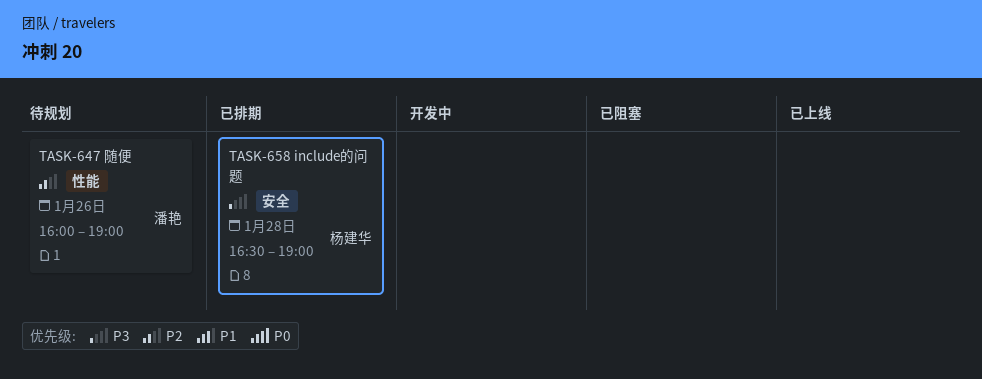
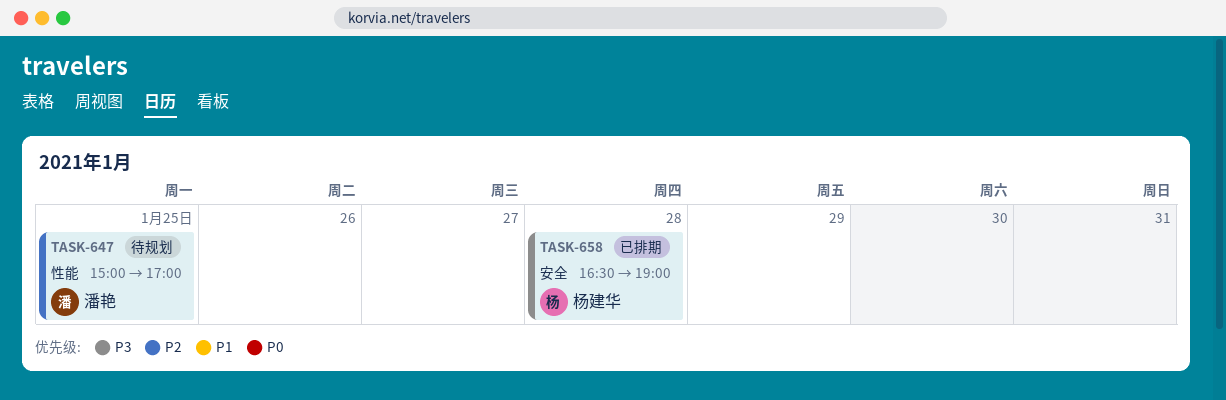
TASK-647, day: Jan 26 -> Jan 25
TASK-647, begins: 16:00 -> 15:00
TASK-647, ends: 19:00 -> 17:00

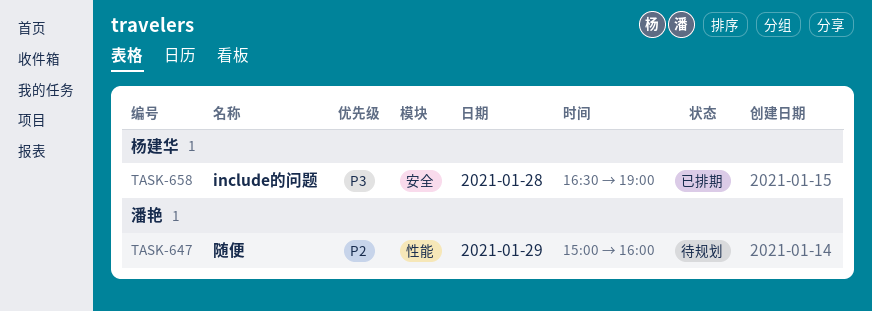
TASK-647, day: Jan 25 -> Jan 29
TASK-647, ends: 17:00 -> 16:00

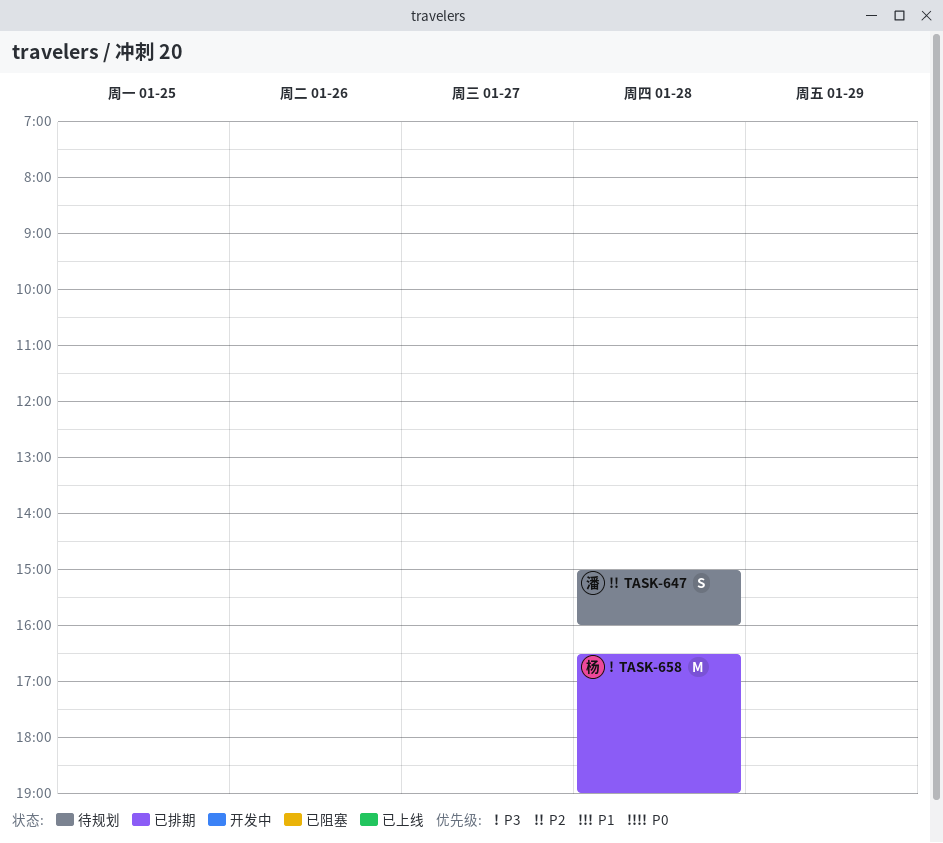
TASK-647, day: Jan 29 -> Jan 28

